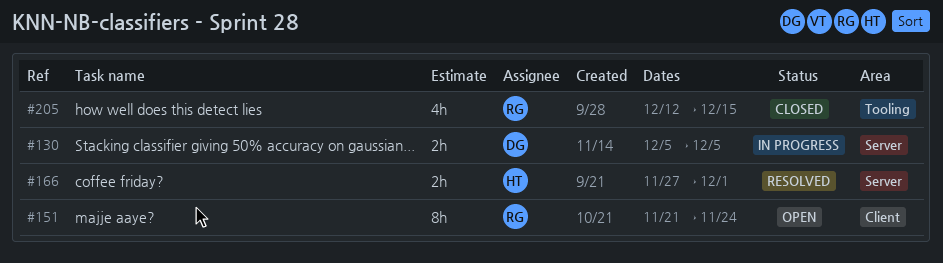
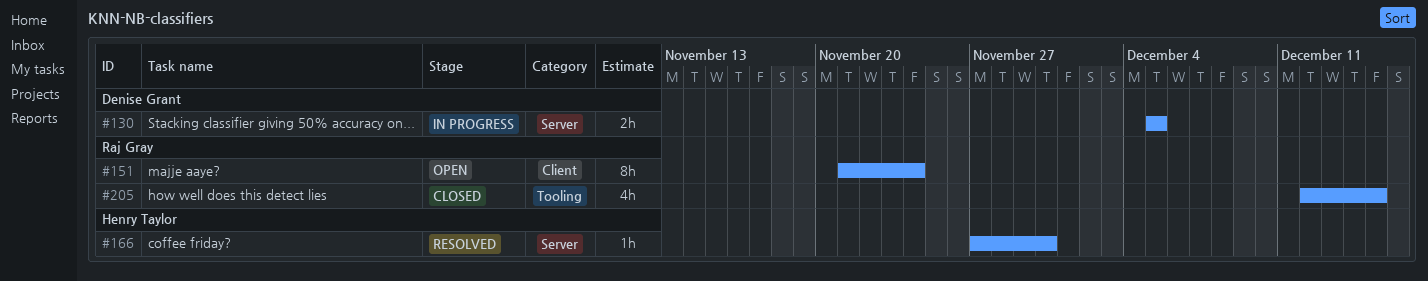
#166, estimate: 2h -> 1h
#166, due: Dec 1 -> Nov 30

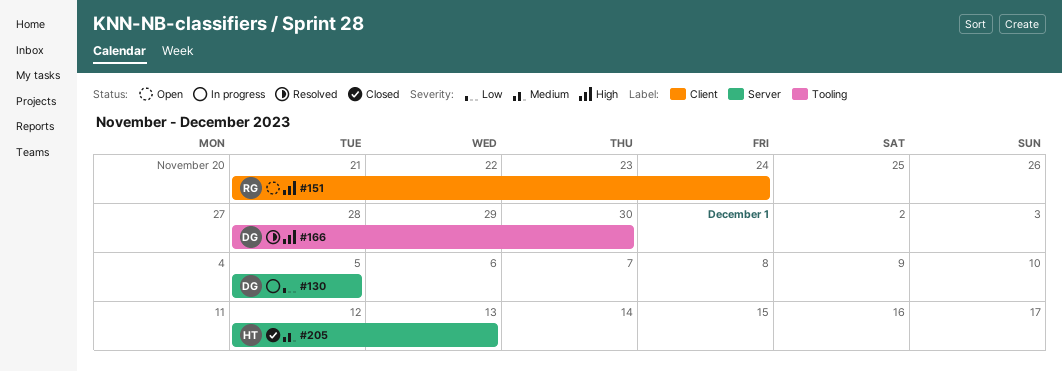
#166, owner: Henry Taylor -> Denise Grant
#166, label: Server -> Tooling
#166, start: Nov 27 -> Nov 28
#205, owner: Raj Gray -> Henry Taylor
#205, label: Tooling -> Server
#205, due: Dec 15 -> Dec 13

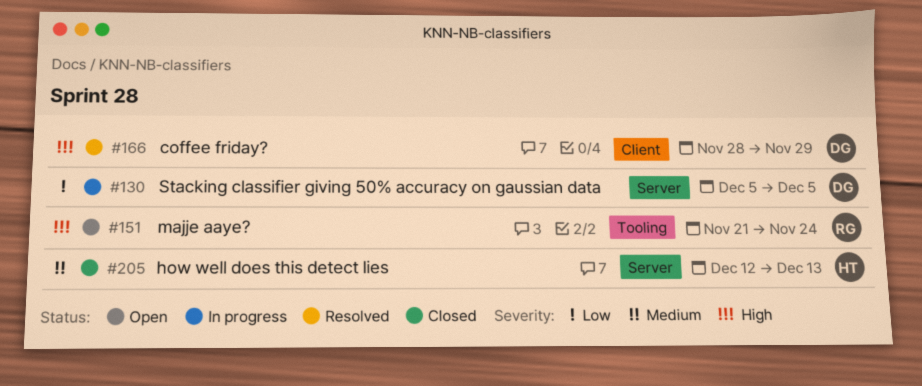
#151, label: Client -> Tooling
#166, label: Tooling -> Client
#166, due: Nov 30 -> Nov 29

